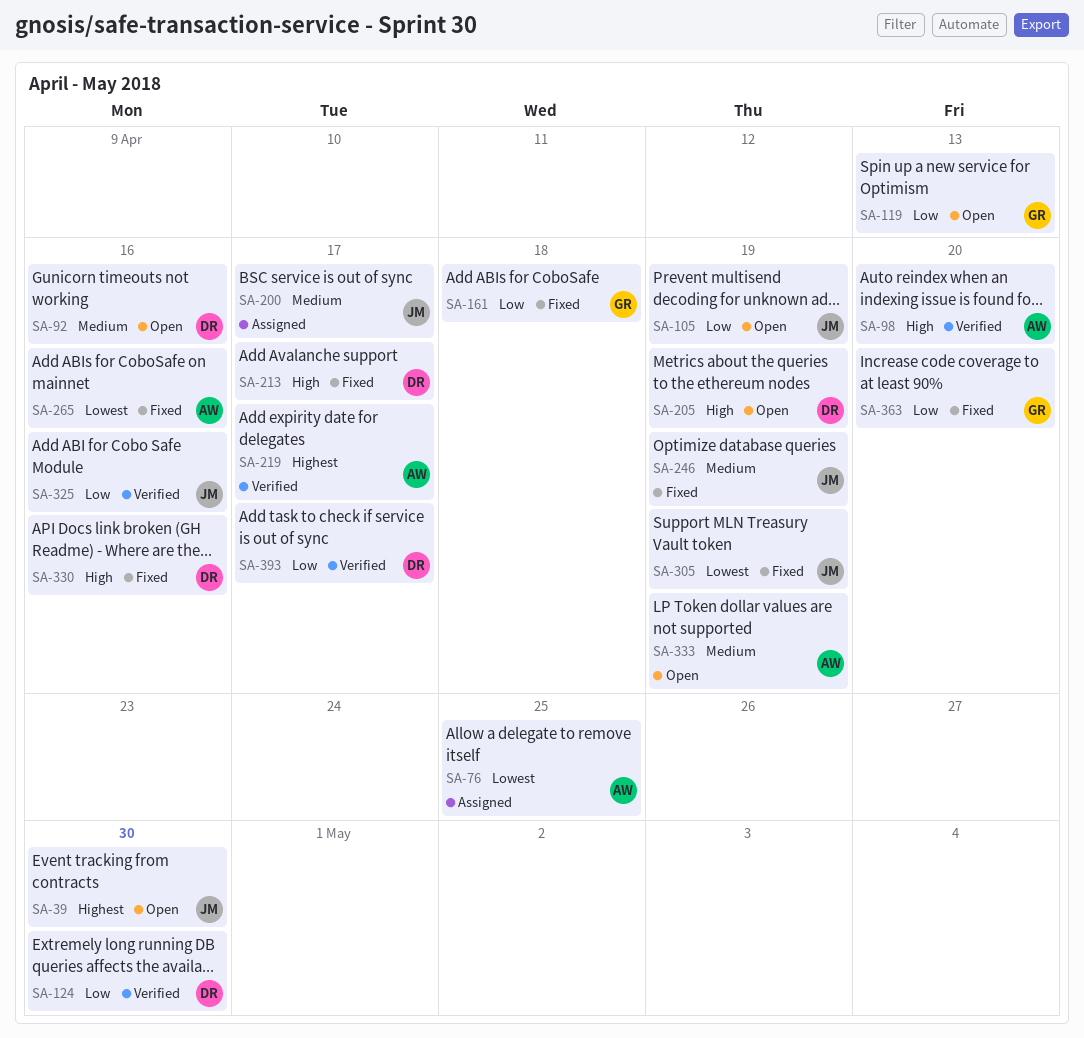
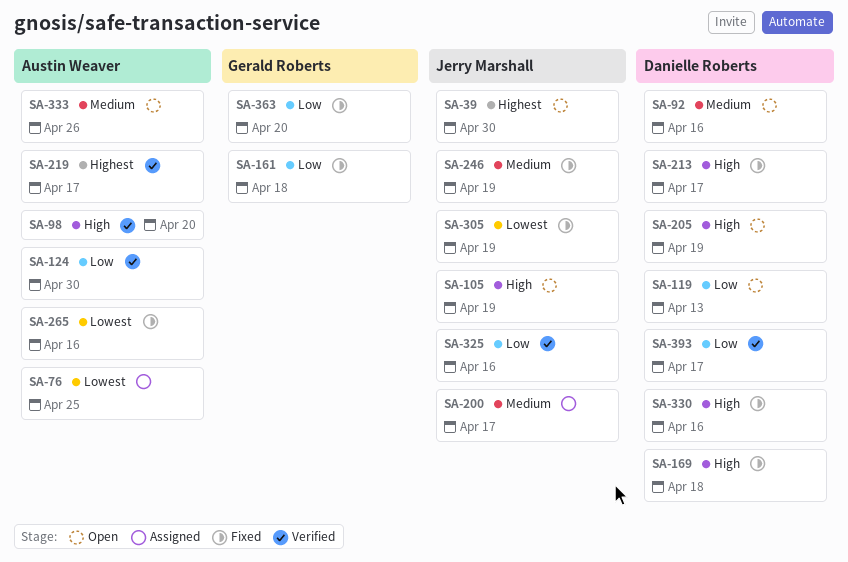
SA-105, priority: Low -> High
SA-119, owner: Gerald Roberts -> Danielle Roberts
SA-124, owner: Danielle Roberts -> Austin Weaver
SA-169: none -> present
SA-333, due: Apr 19 -> Apr 26

